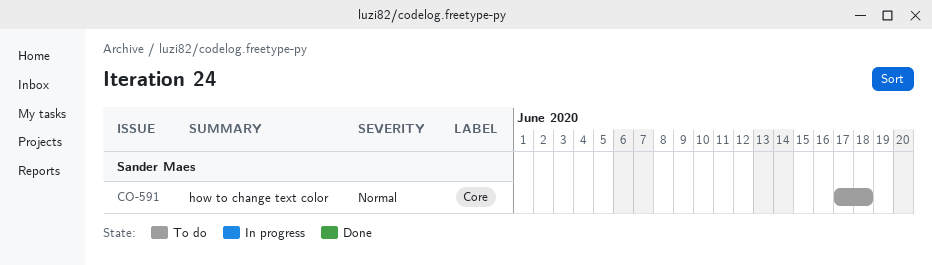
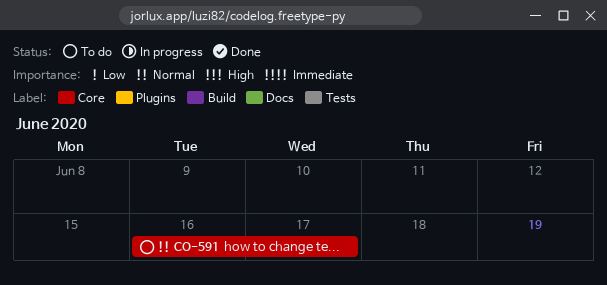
CO-591, start: Jun 17 -> Jun 16
CO-591, due: Jun 18 -> Jun 17

